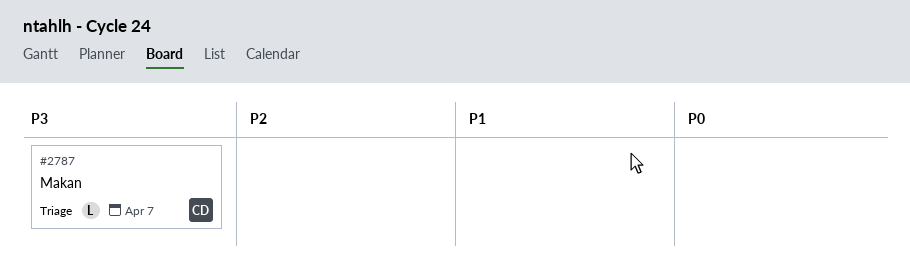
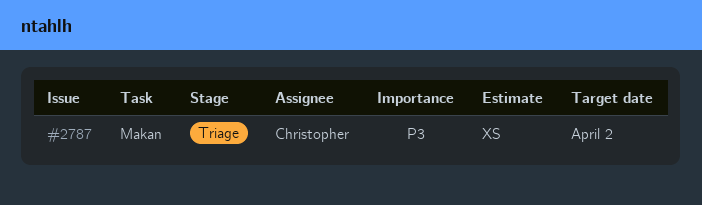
#2787, estimate: L -> XS
#2787, due: Apr 7 -> Apr 2

